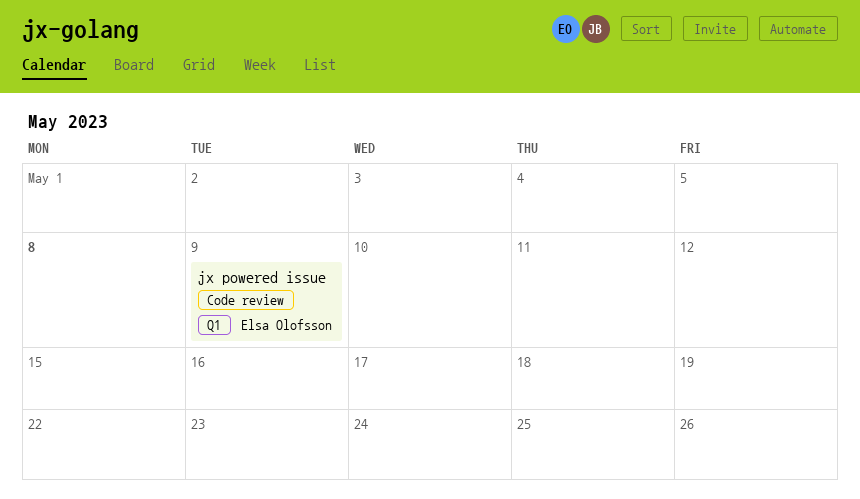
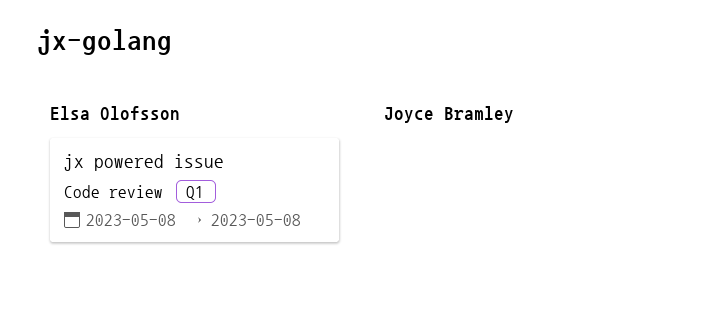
jx powered issue, due: May 9 -> May 8

